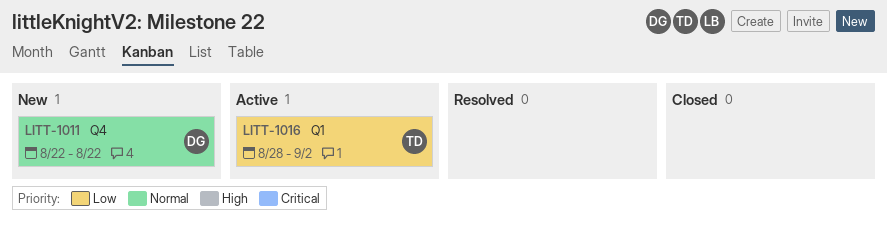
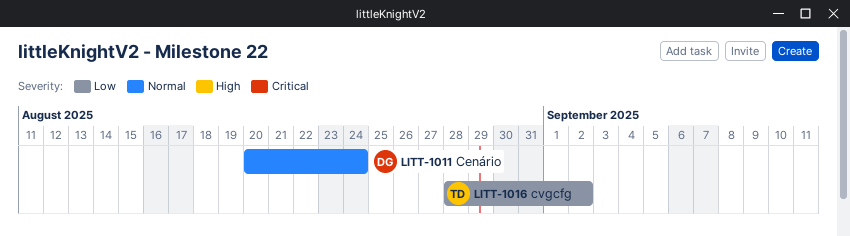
LITT-1011, start: Aug 22 -> Aug 20
LITT-1011, due: Aug 22 -> Aug 24

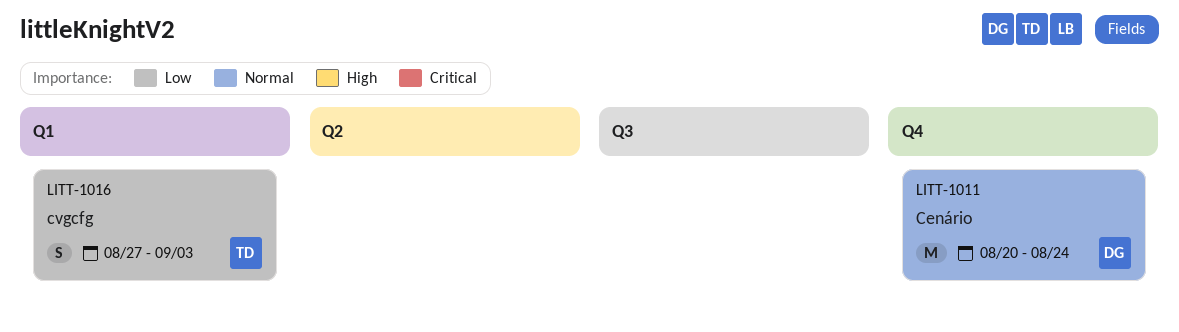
LITT-1016, start: Aug 28 -> Aug 27
LITT-1016, due: Sep 2 -> Sep 3

